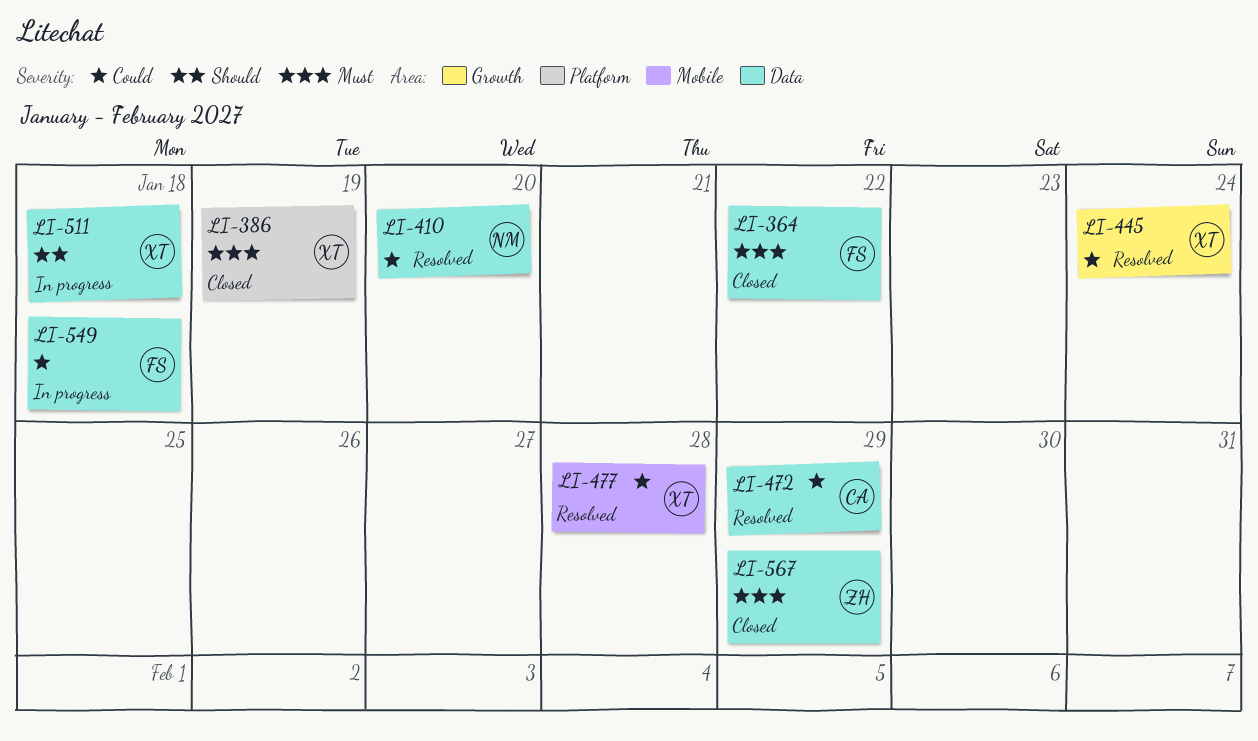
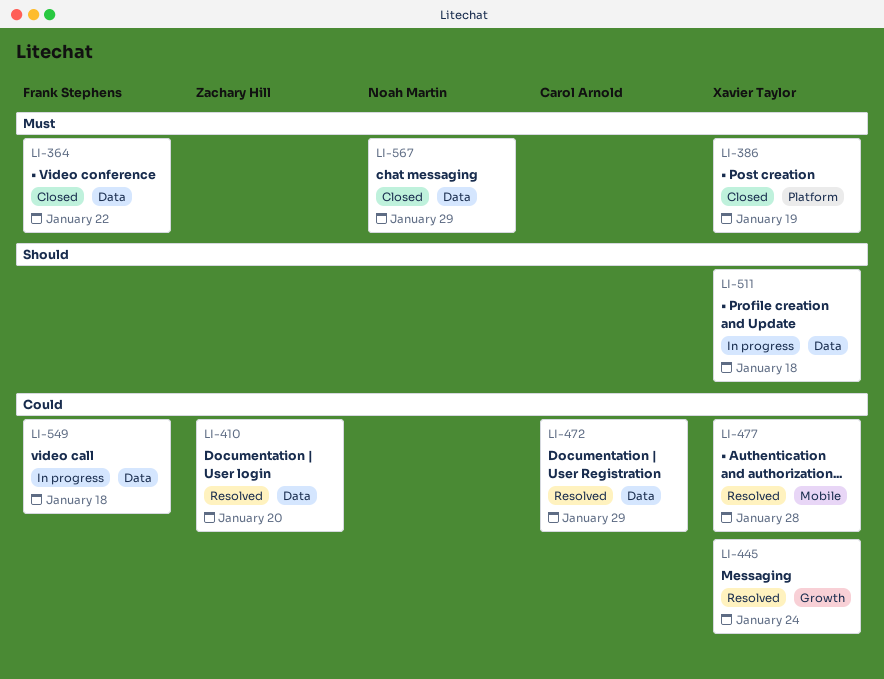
LI-410, owner: Noah Martin -> Zachary Hill
LI-567, owner: Zachary Hill -> Noah Martin

